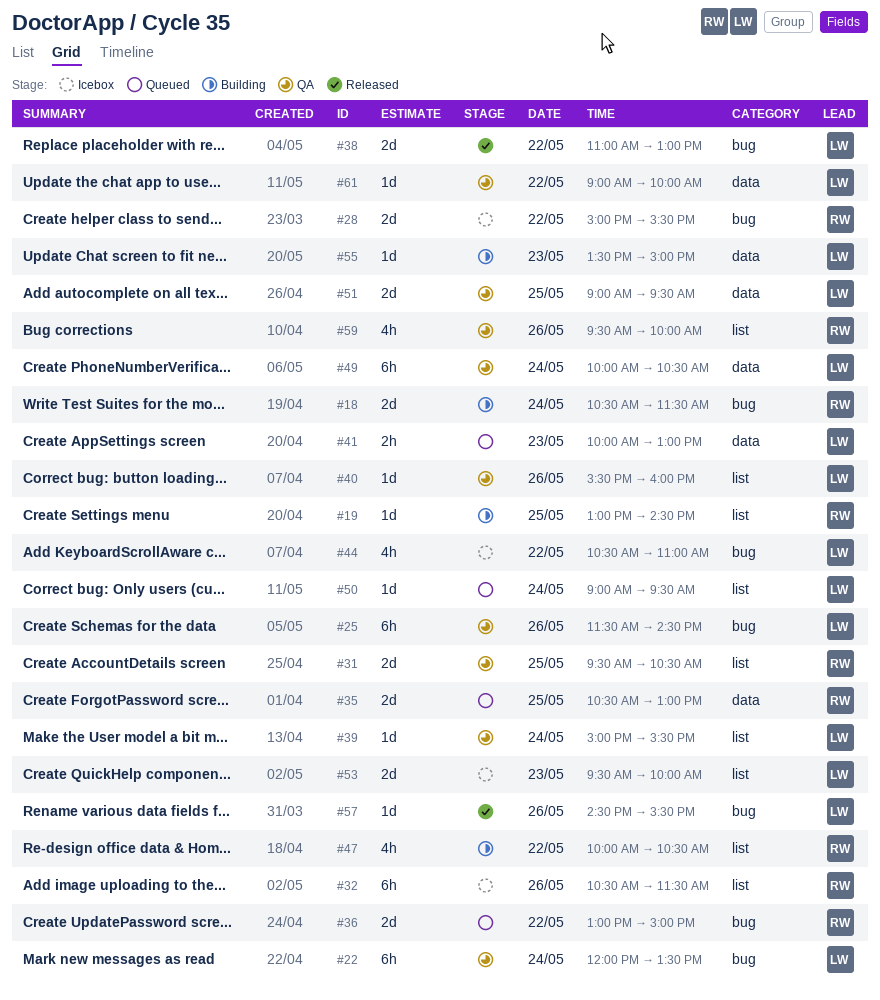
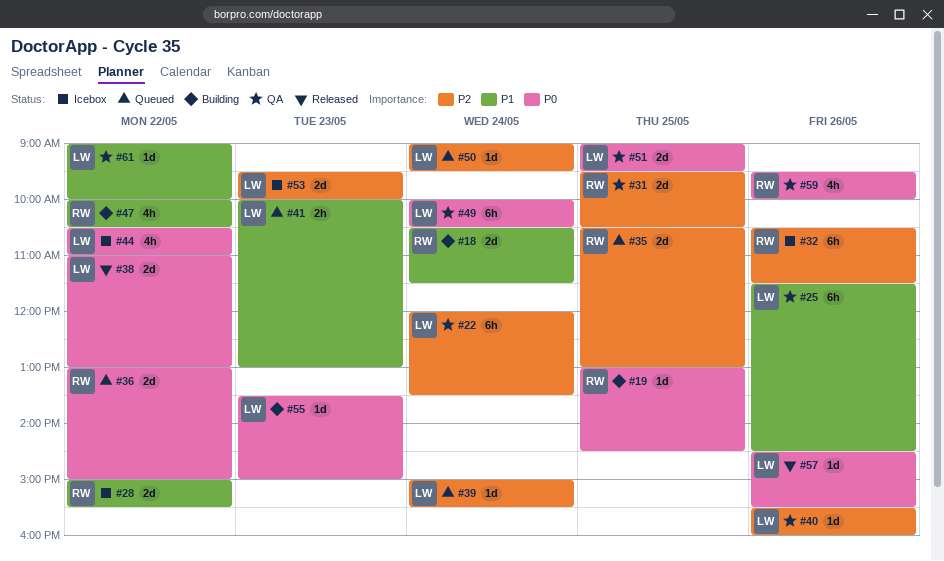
#39, status: QA -> Queued

